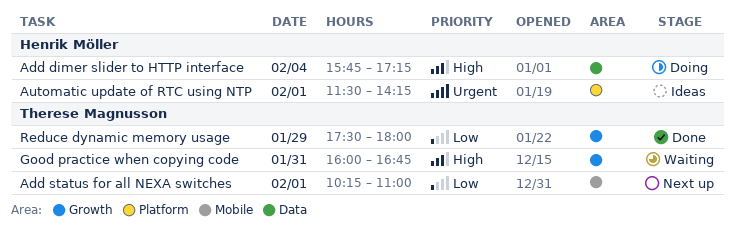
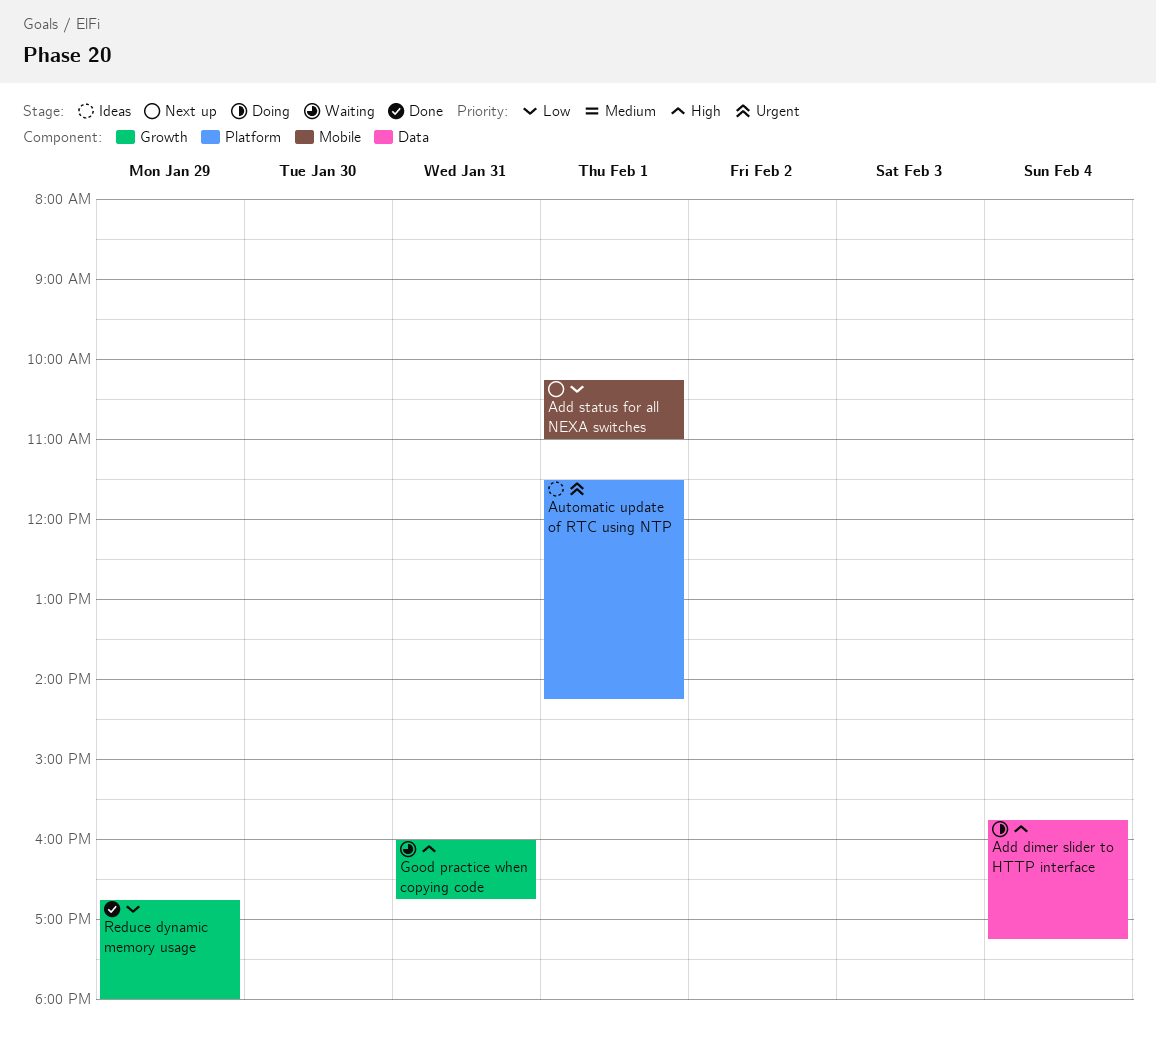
Reduce dynamic memory usage, begins: 17:30 -> 16:45

